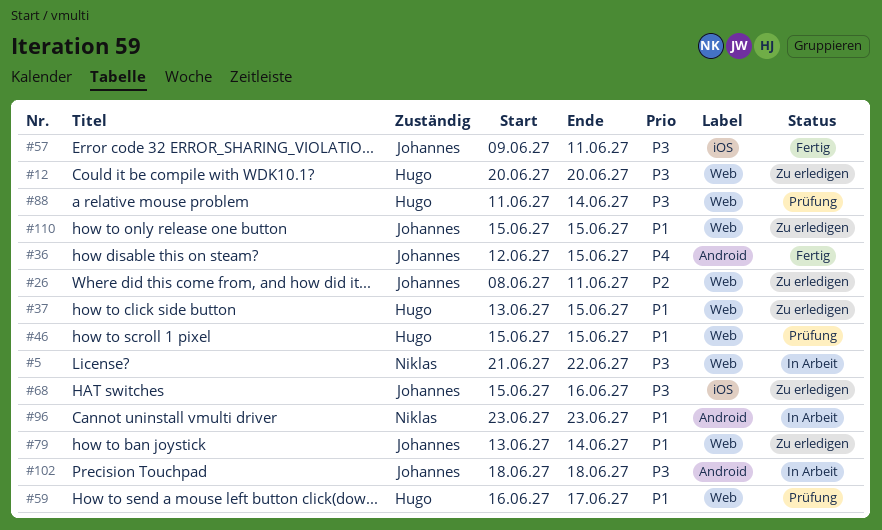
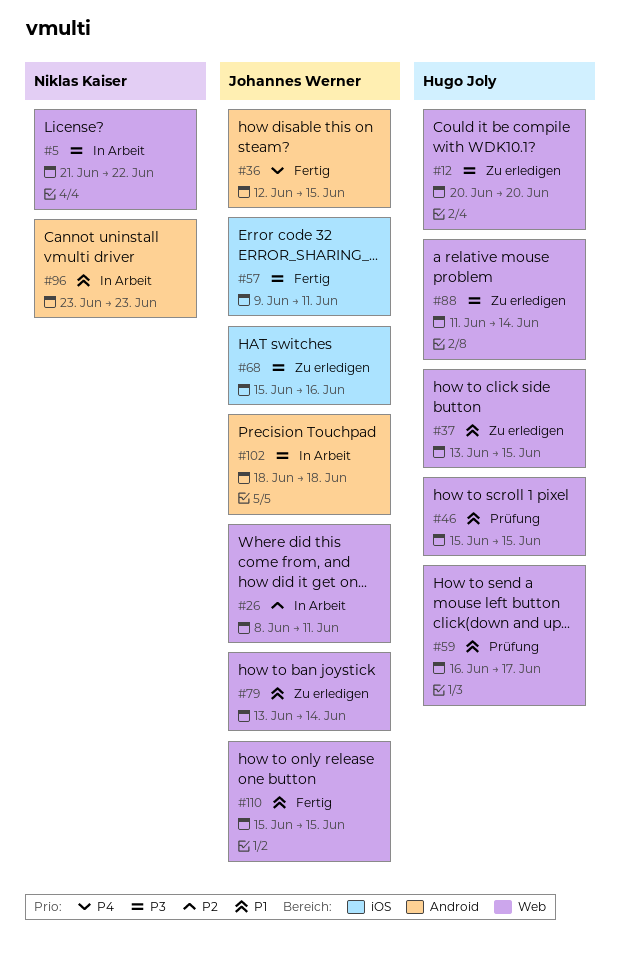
#26, status: Zu erledigen -> In Arbeit
#88, status: Prüfung -> Zu erledigen
#110, status: Zu erledigen -> Fertig

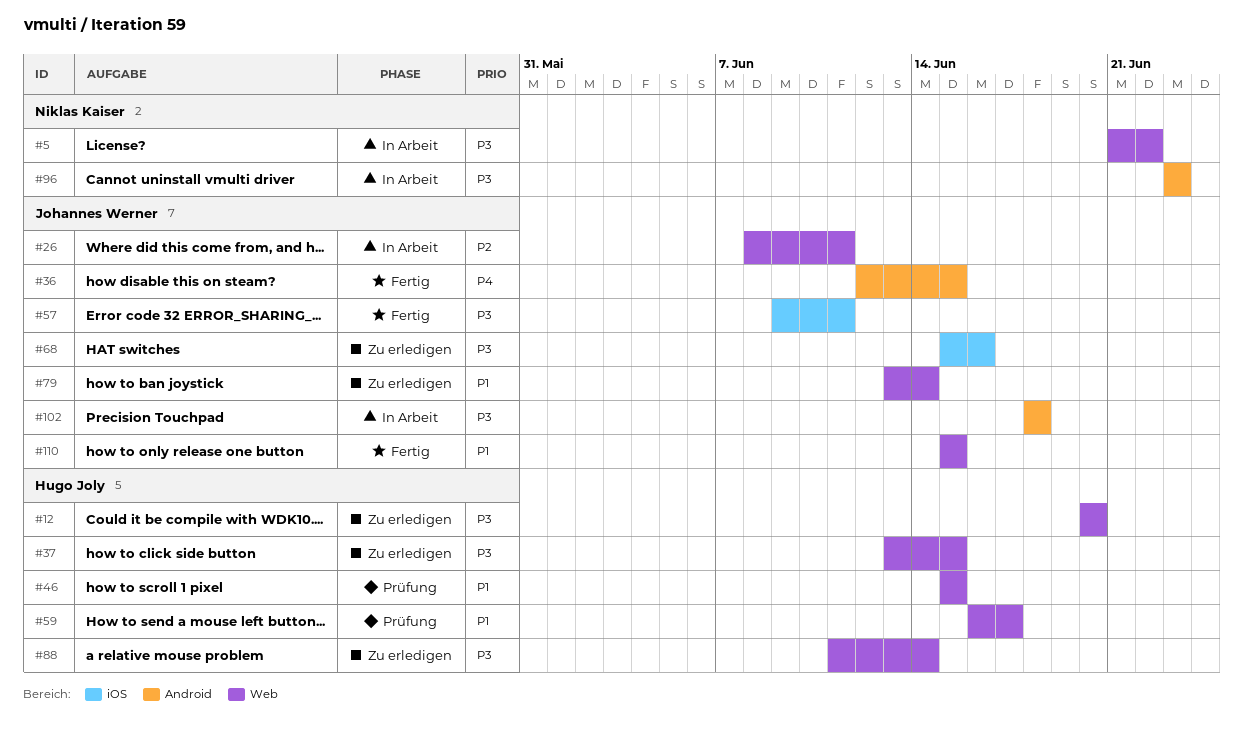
#37, priority: P1 -> P3
#96, priority: P1 -> P3

